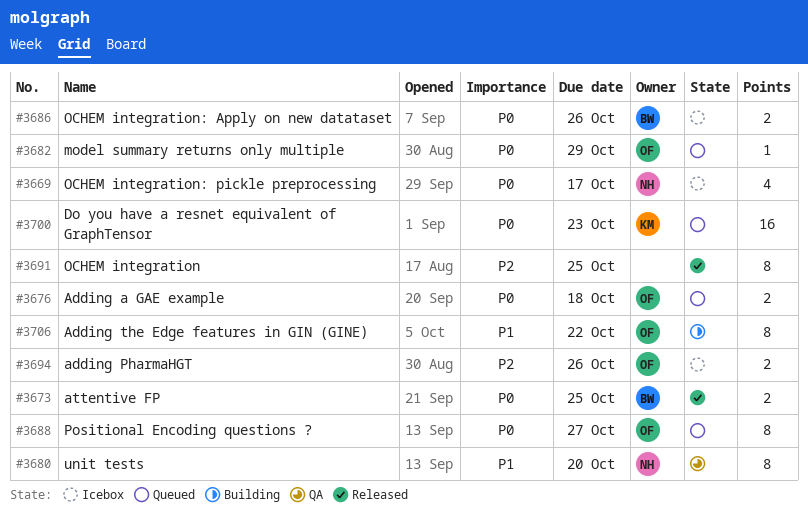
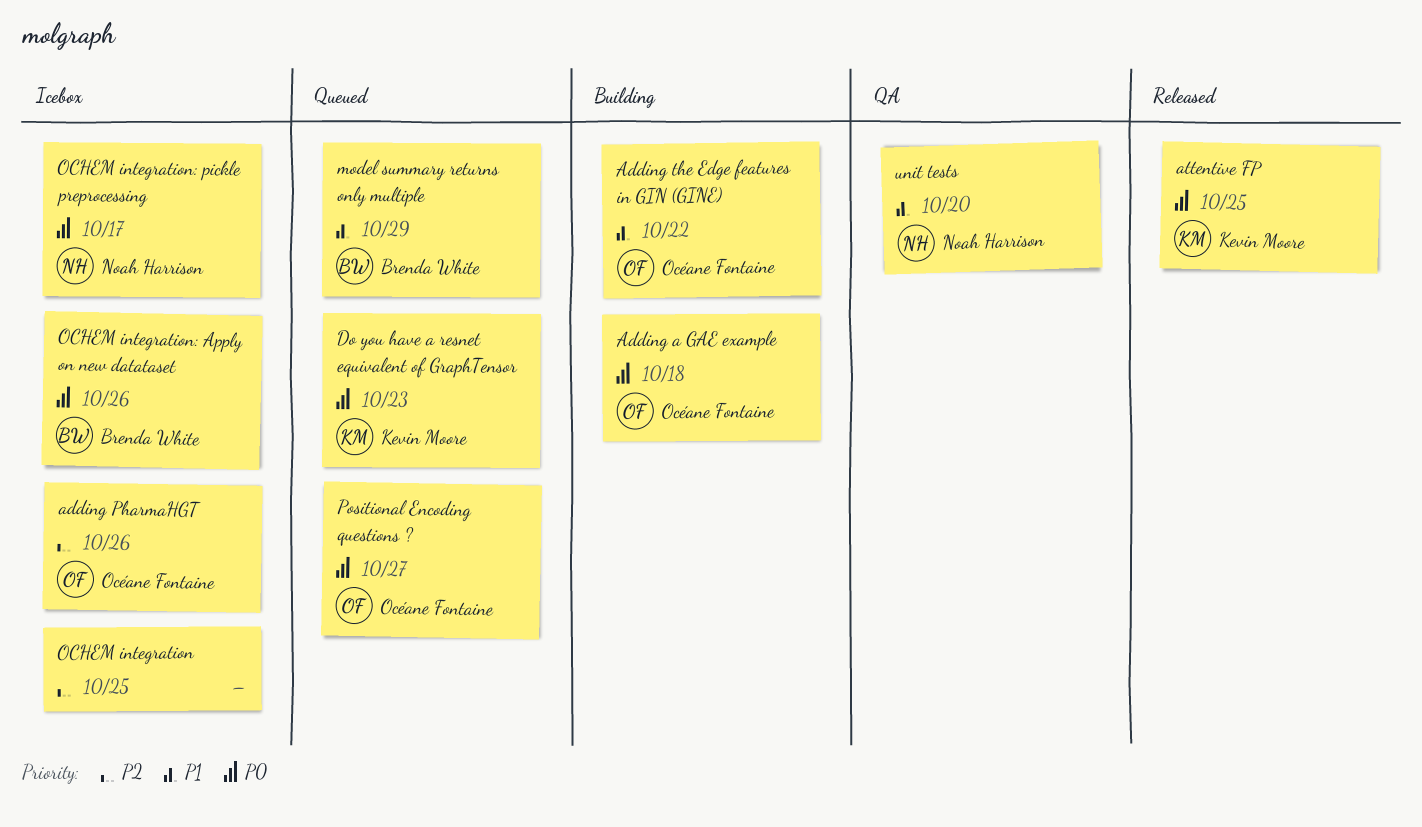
Adding a GAE example, status: Queued -> Building
attentive FP, owner: Brenda White -> Kevin Moore
model summary returns only multiple, owner: Océane Fontaine -> Brenda White
model summary returns only multiple, priority: P0 -> P1
OCHEM integration, status: Released -> Icebox

